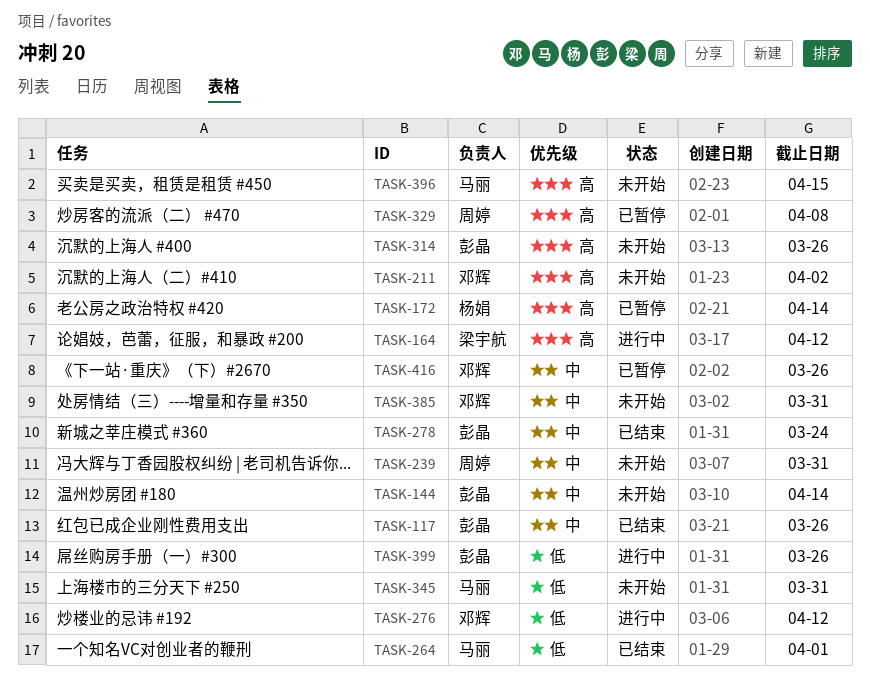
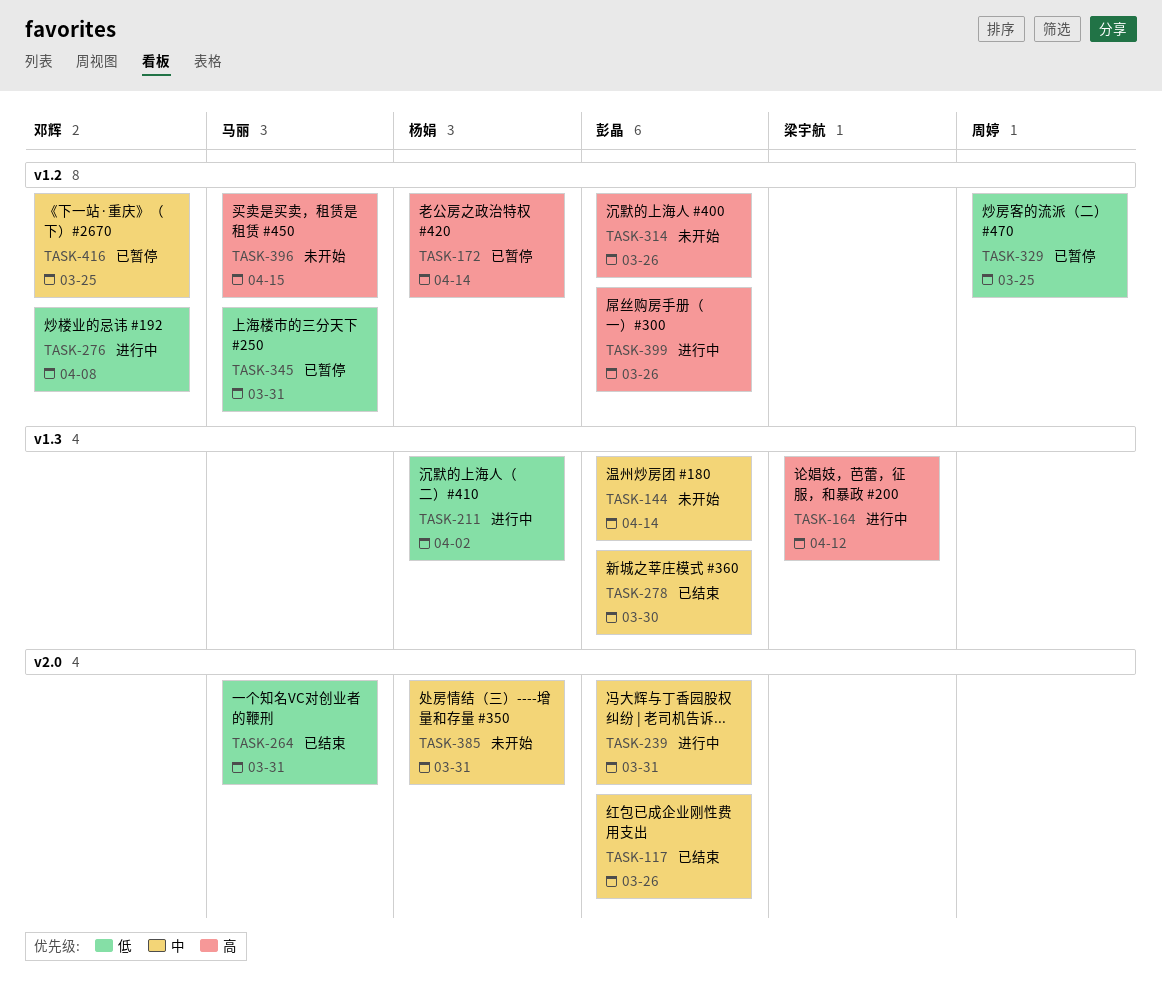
TASK-211, status: 未开始 -> 进行中
TASK-211, owner: 邓辉 -> 杨娟
TASK-211, priority: 高 -> 低
TASK-239, status: 未开始 -> 进行中
TASK-239, owner: 周婷 -> 彭晶
TASK-264, due: Apr 1 -> Mar 31
TASK-276, due: Apr 12 -> Apr 8
TASK-278, due: Mar 24 -> Mar 30
TASK-329, priority: 高 -> 低
TASK-329, due: Apr 8 -> Mar 25
TASK-345, status: 未开始 -> 已暂停
TASK-385, owner: 邓辉 -> 杨娟
TASK-399, priority: 低 -> 高
TASK-416, due: Mar 26 -> Mar 25

